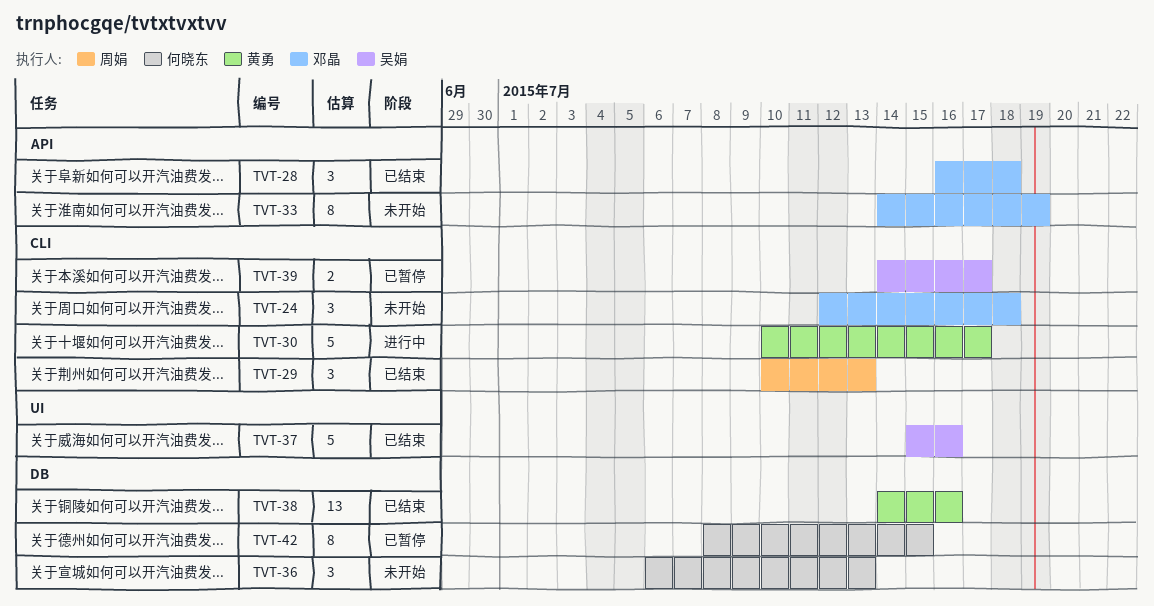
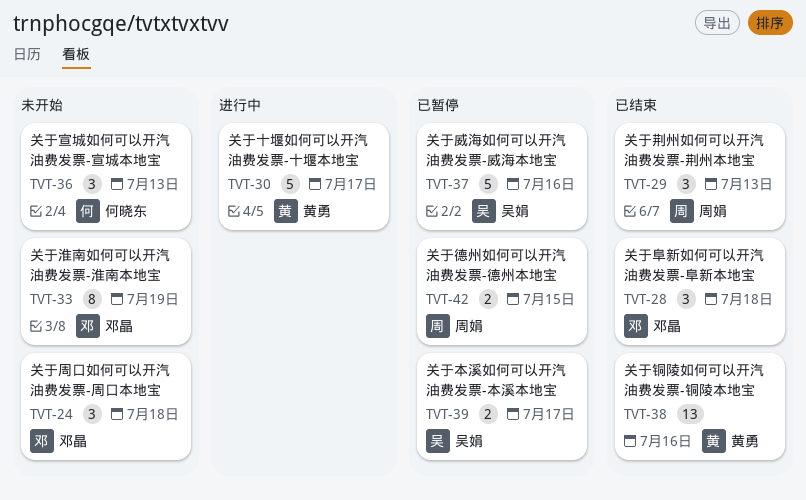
TVT-37, status: 已结束 -> 已暂停
TVT-42, owner: 何晓东 -> 周娟
TVT-42, estimate: 8 -> 2

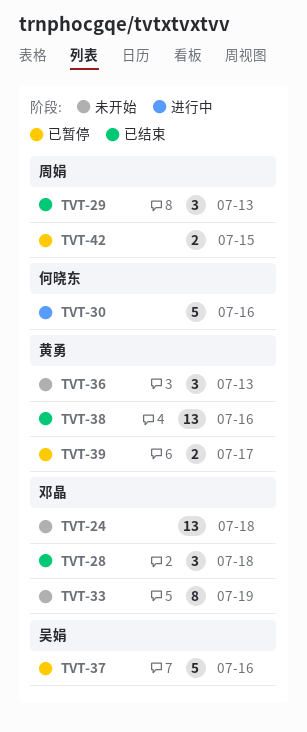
TVT-24, estimate: 3 -> 13
TVT-30, owner: 黄勇 -> 何晓东
TVT-30, due: Jul 17 -> Jul 16
TVT-36, owner: 何晓东 -> 黄勇
TVT-39, owner: 吴娟 -> 黄勇

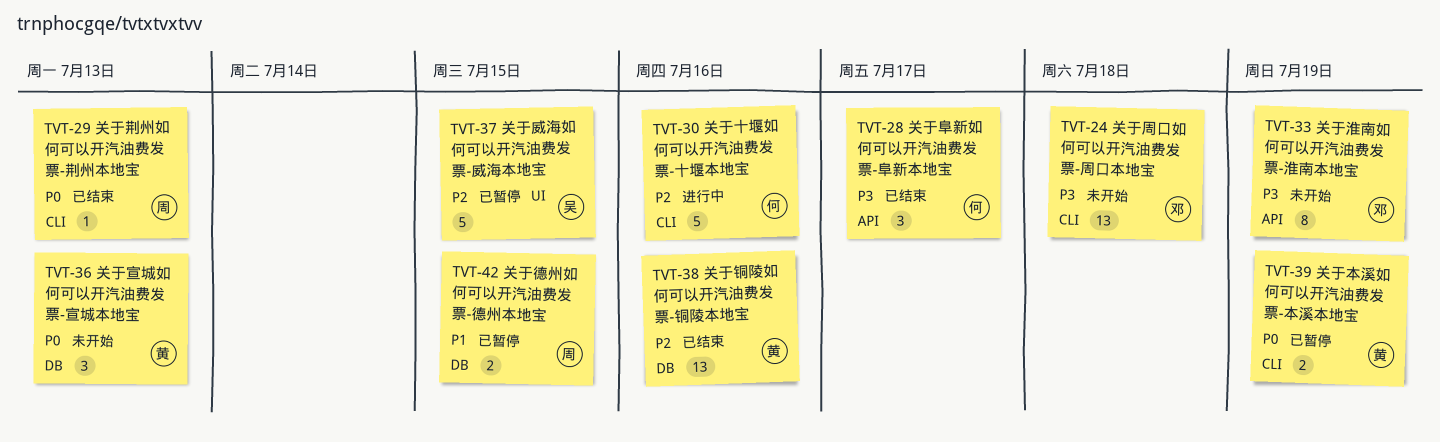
TVT-28, owner: 邓晶 -> 何晓东
TVT-28, due: Jul 18 -> Jul 17
TVT-29, estimate: 3 -> 1
TVT-37, due: Jul 16 -> Jul 15
TVT-39, due: Jul 17 -> Jul 19

